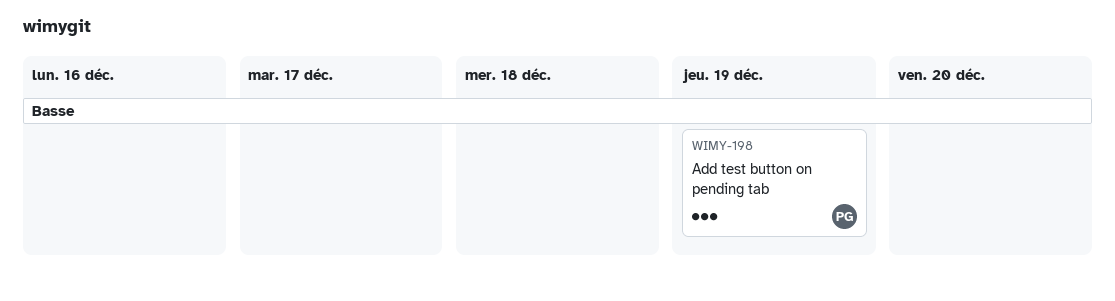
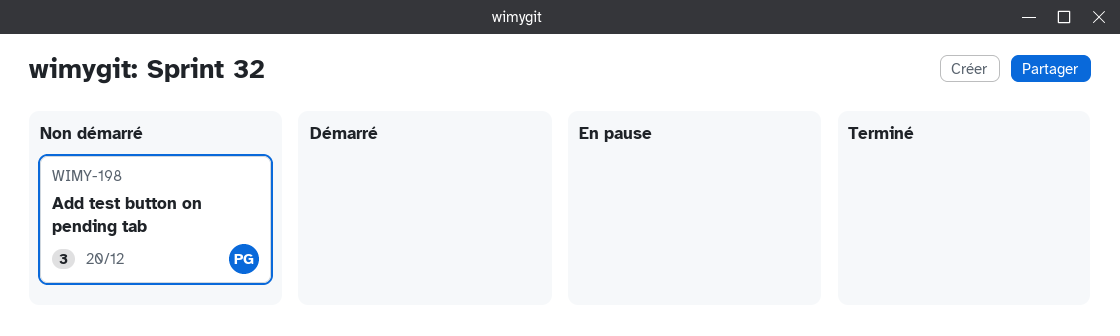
WIMY-198, due: Dec 19 -> Dec 20

